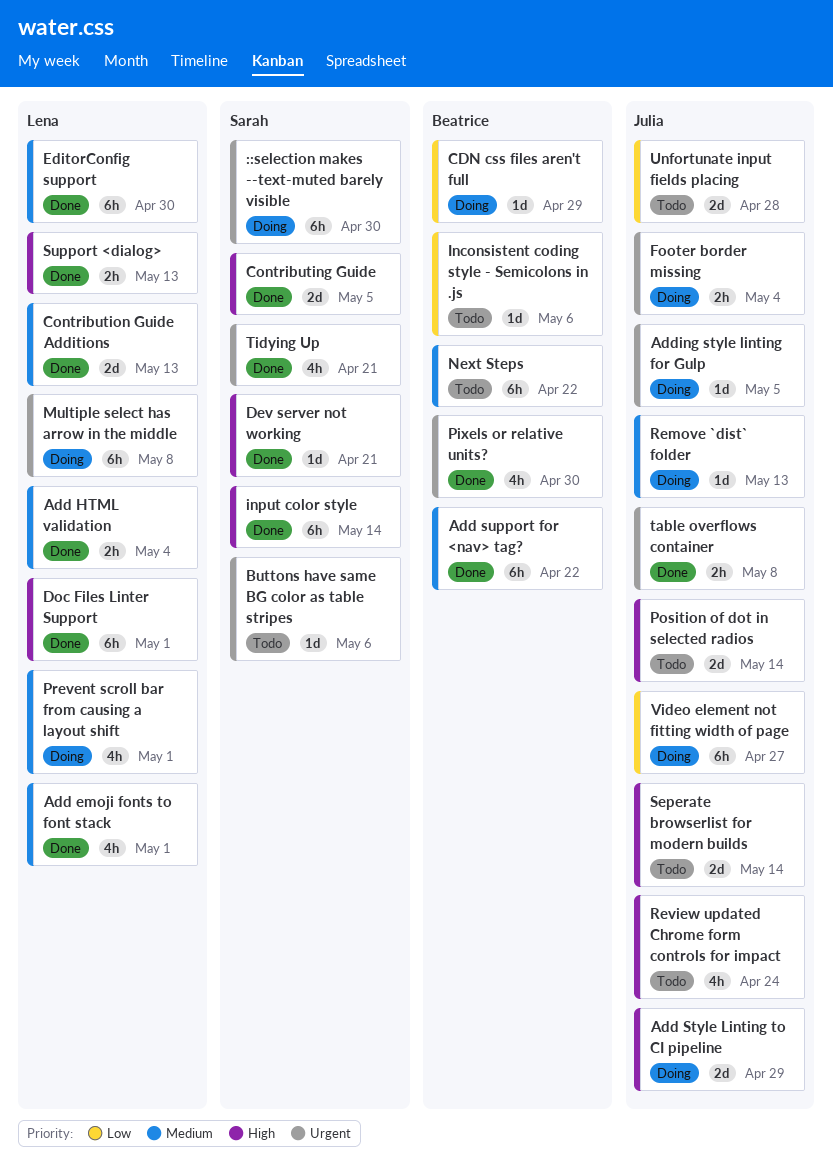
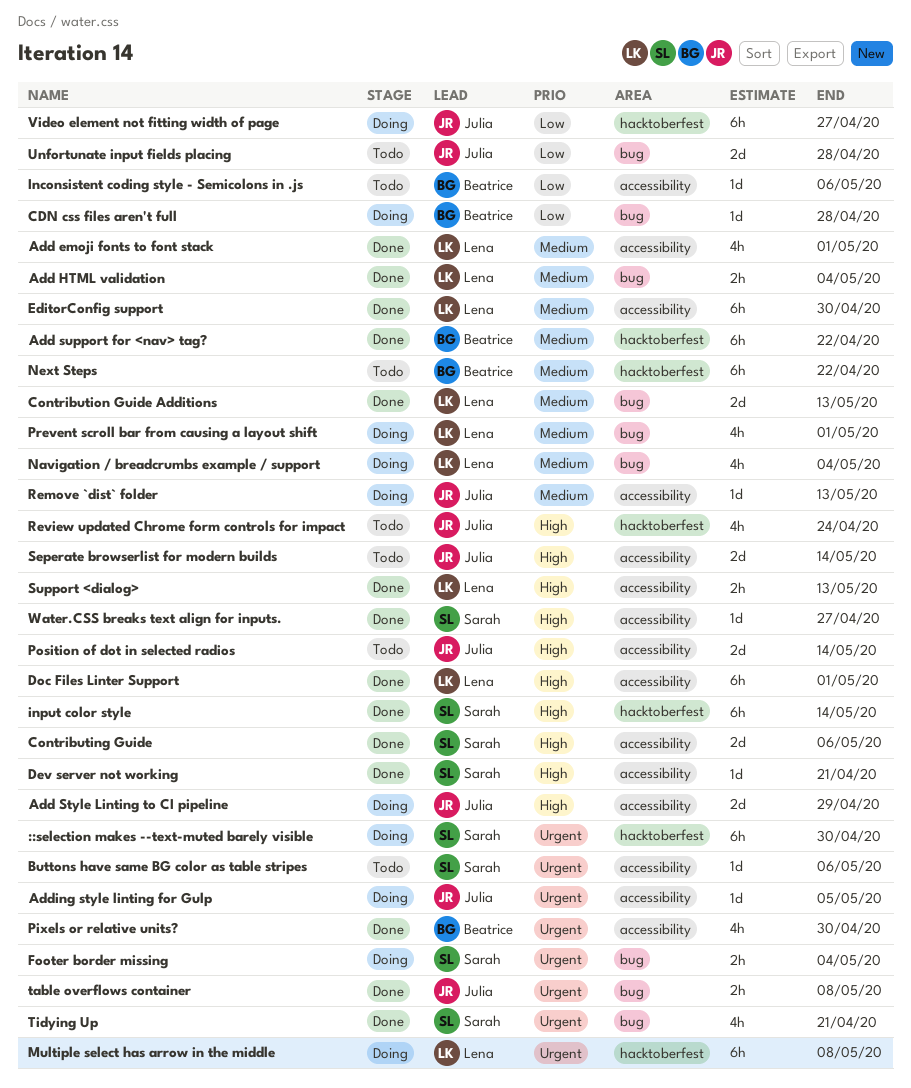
CDN css files aren't full, due: Apr 29 -> Apr 28
Contributing Guide, due: May 5 -> May 6
Footer border missing, owner: Julia -> Sarah
Navigation / breadcrumbs example / support: none -> present
Water.CSS breaks text align for inputs.: none -> present

